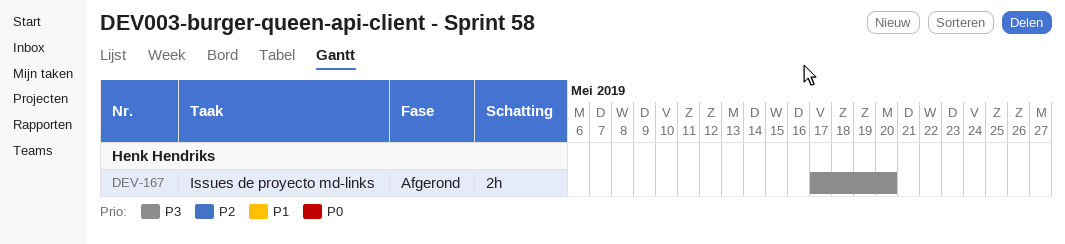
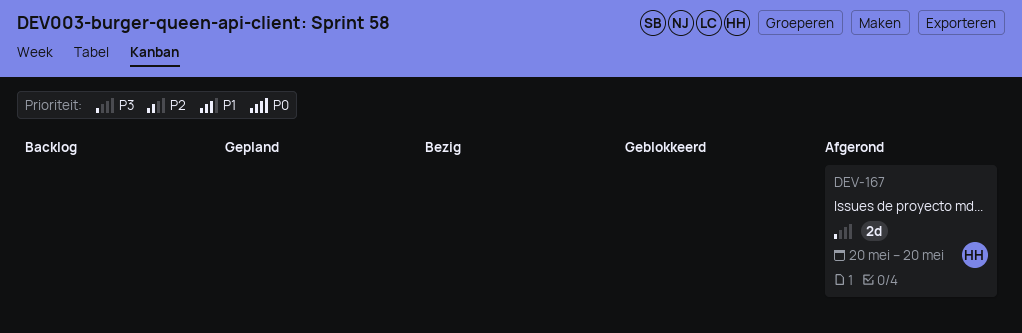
DEV-167, estimate: 2h -> 2d
DEV-167, start: May 17 -> May 20

